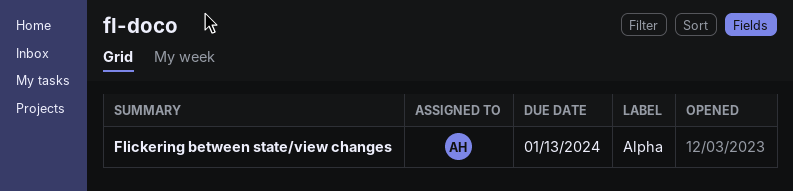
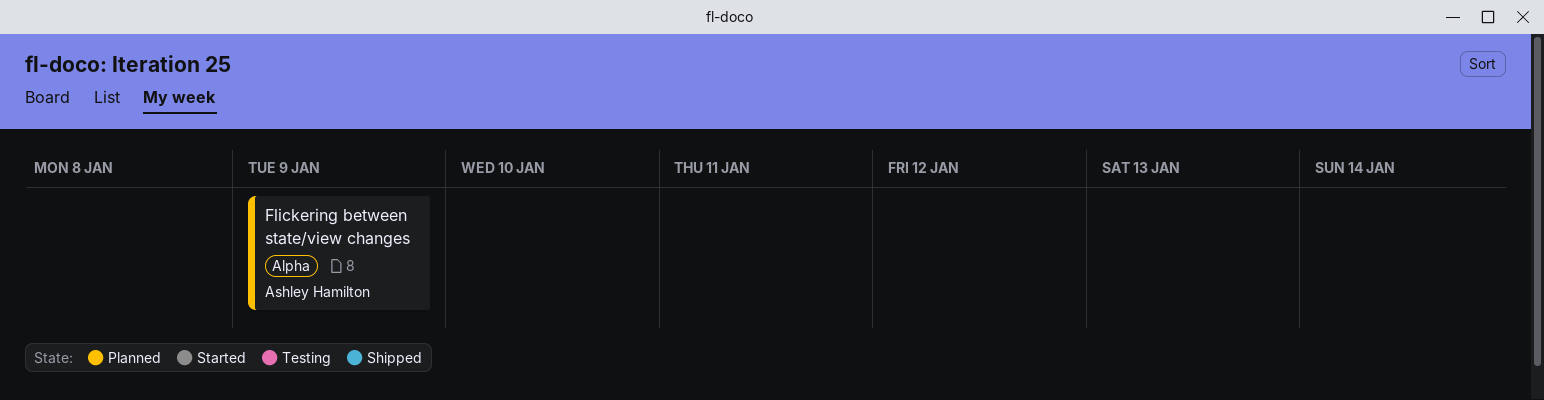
Flickering between state/view changes, due: Jan 13 -> Jan 9

